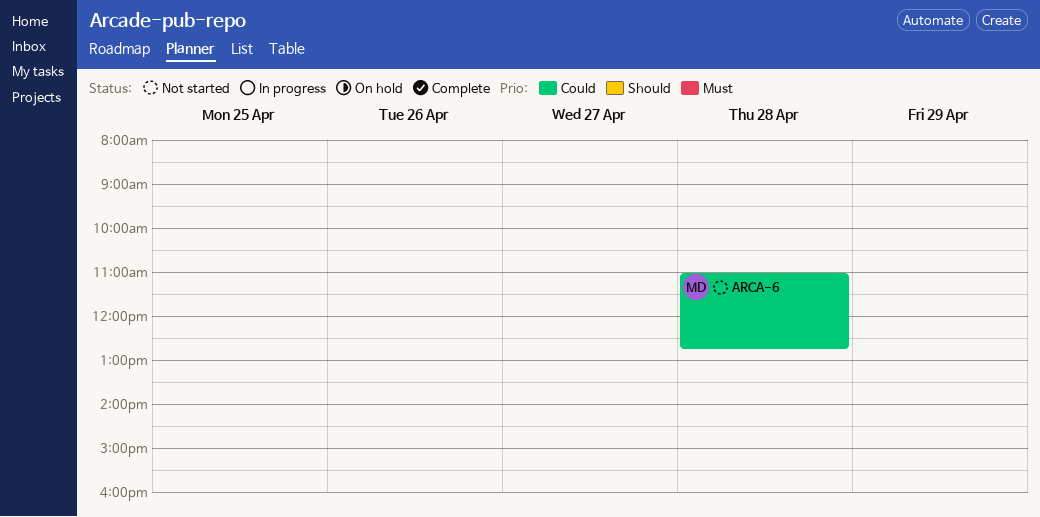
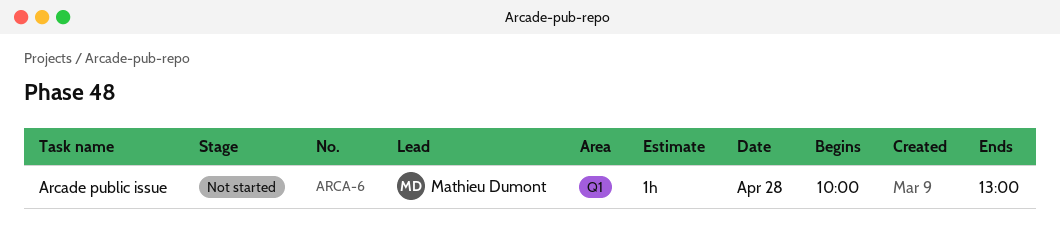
ARCA-6, begins: 11:00 -> 10:00
ARCA-6, ends: 12:45 -> 13:00

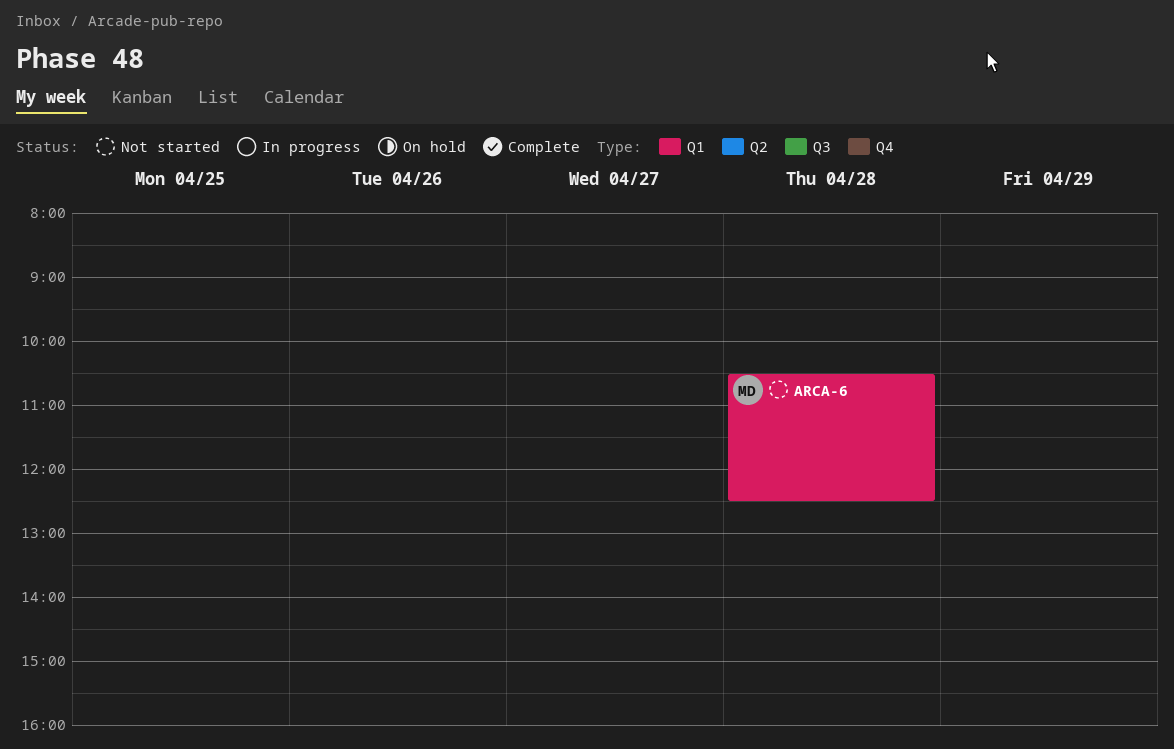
ARCA-6, begins: 10:00 -> 10:30
ARCA-6, ends: 13:00 -> 12:30

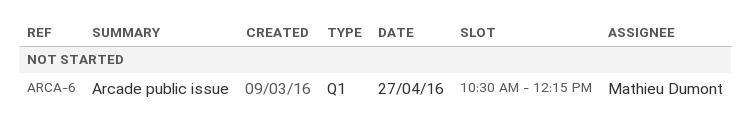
ARCA-6, day: Apr 28 -> Apr 27
ARCA-6, ends: 12:30 -> 12:15

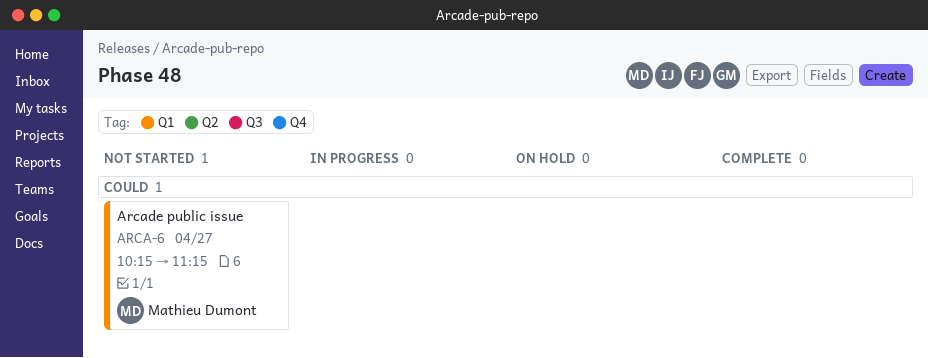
ARCA-6, begins: 10:30 -> 10:15
ARCA-6, ends: 12:15 -> 11:15

